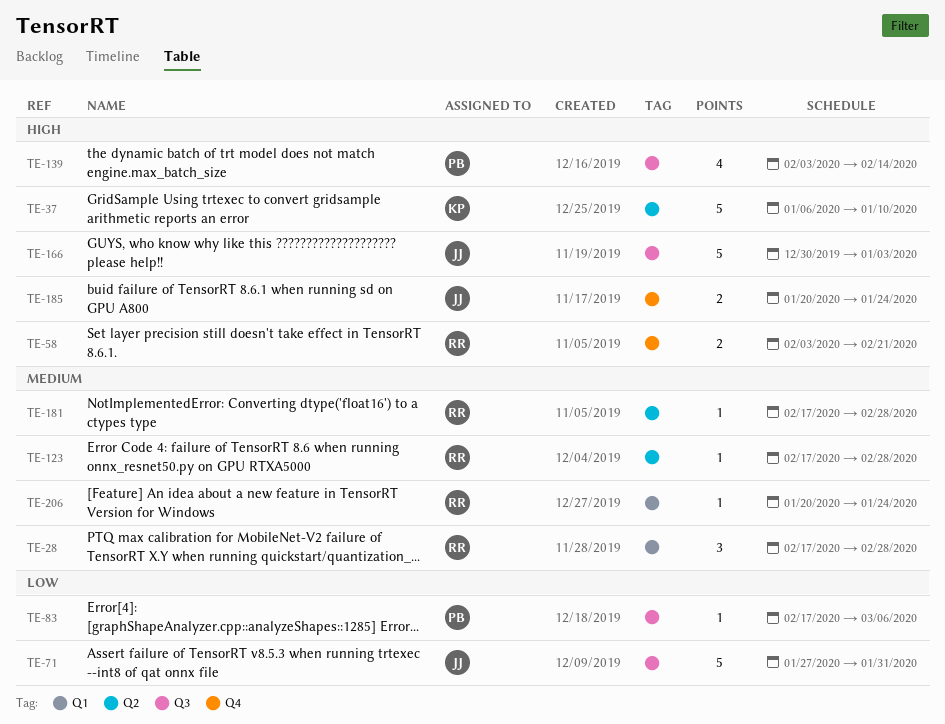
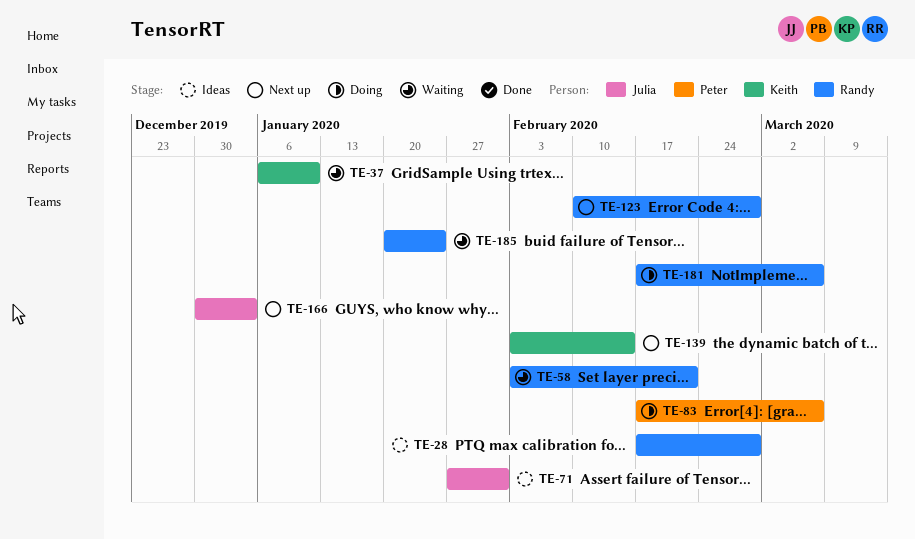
TE-123, start: Feb 17 -> Feb 10
TE-139, owner: Peter -> Keith
TE-181, due: Feb 28 -> Mar 6
TE-185, owner: Julia -> Randy
TE-206: present -> none

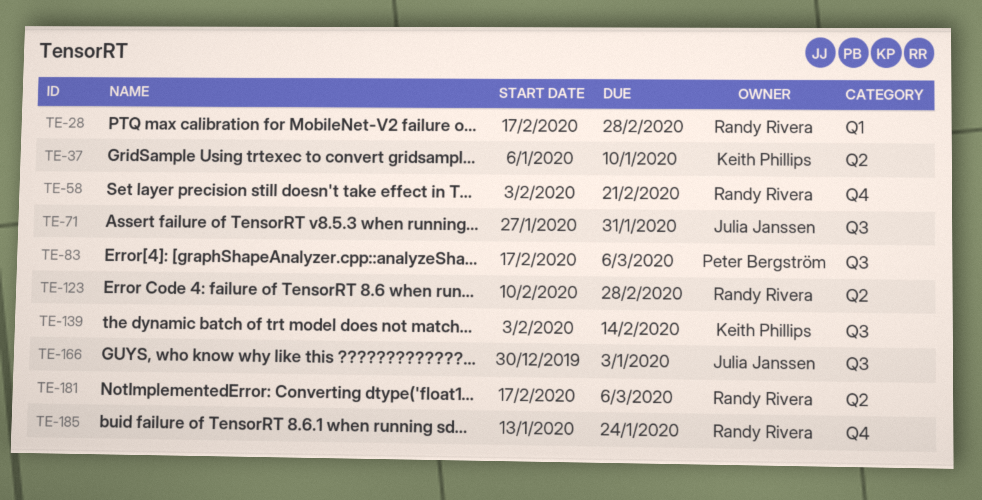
TE-185, start: Jan 20 -> Jan 13

